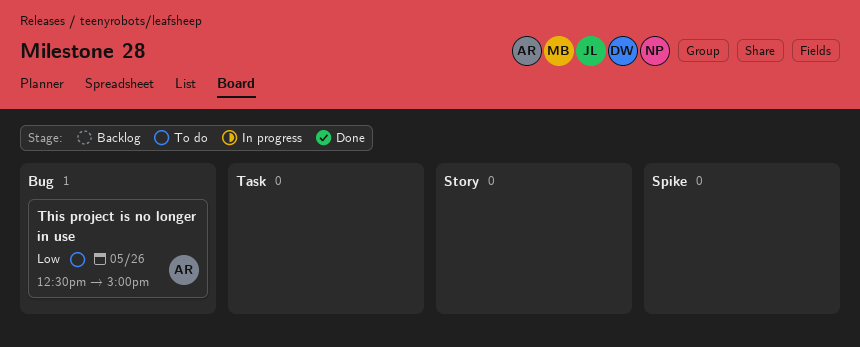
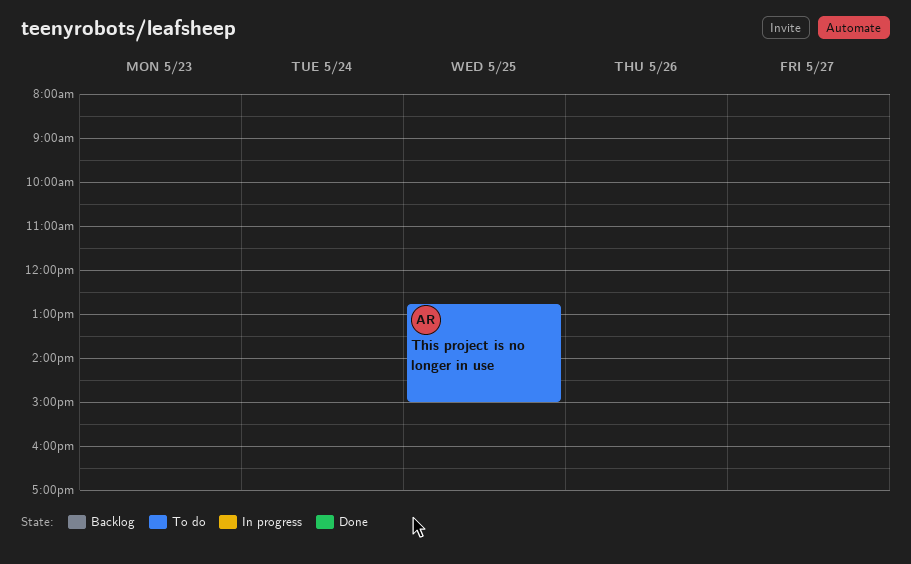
This project is no longer in use, day: May 26 -> May 25
This project is no longer in use, begins: 12:30 -> 12:45

